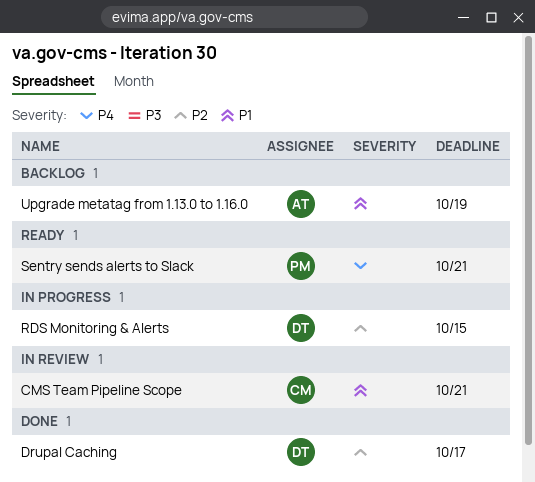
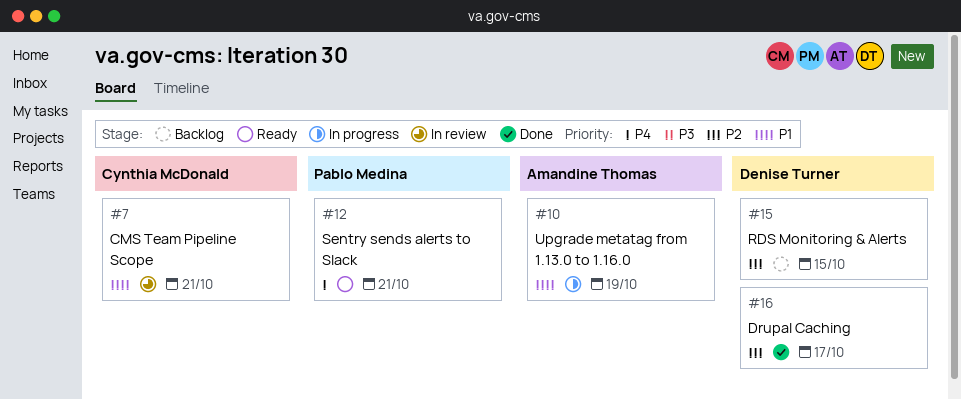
RDS Monitoring & Alerts, status: In progress -> Backlog
Upgrade metatag from 1.13.0 to 1.16.0, status: Backlog -> In progress

